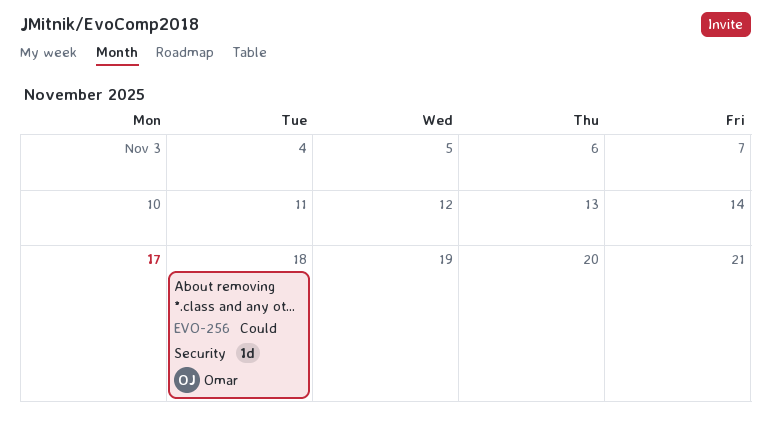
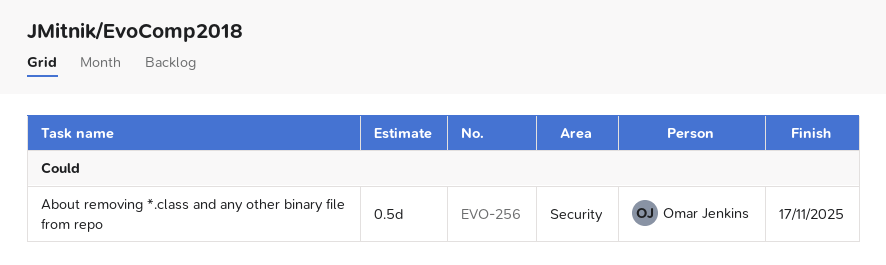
EVO-256, estimate: 1d -> 0.5d
EVO-256, due: Nov 18 -> Nov 17

